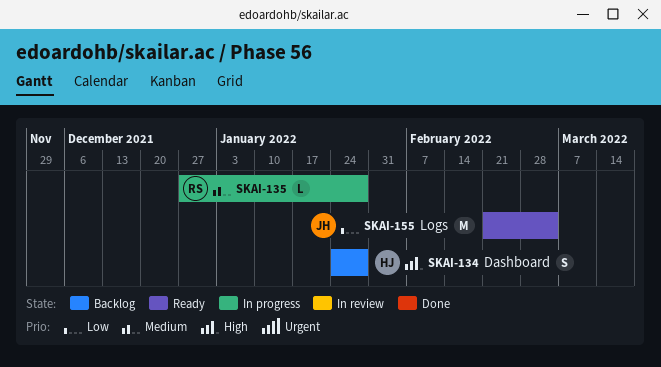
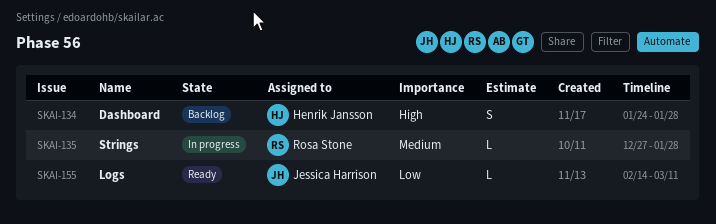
SKAI-155, estimate: M -> L
SKAI-155, start: Feb 21 -> Feb 14
SKAI-155, due: Mar 4 -> Mar 11

